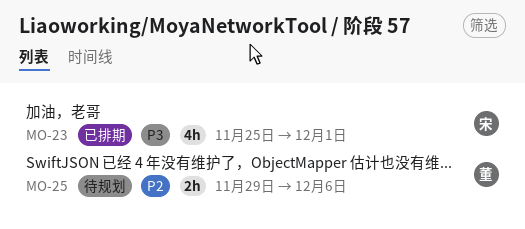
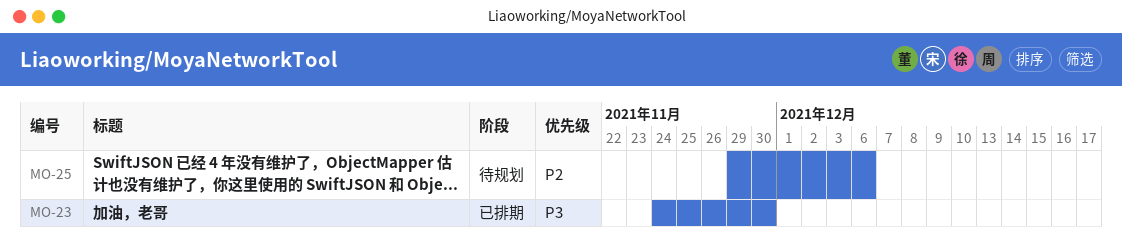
MO-23, start: Nov 25 -> Nov 24
MO-23, due: Dec 1 -> Nov 30

